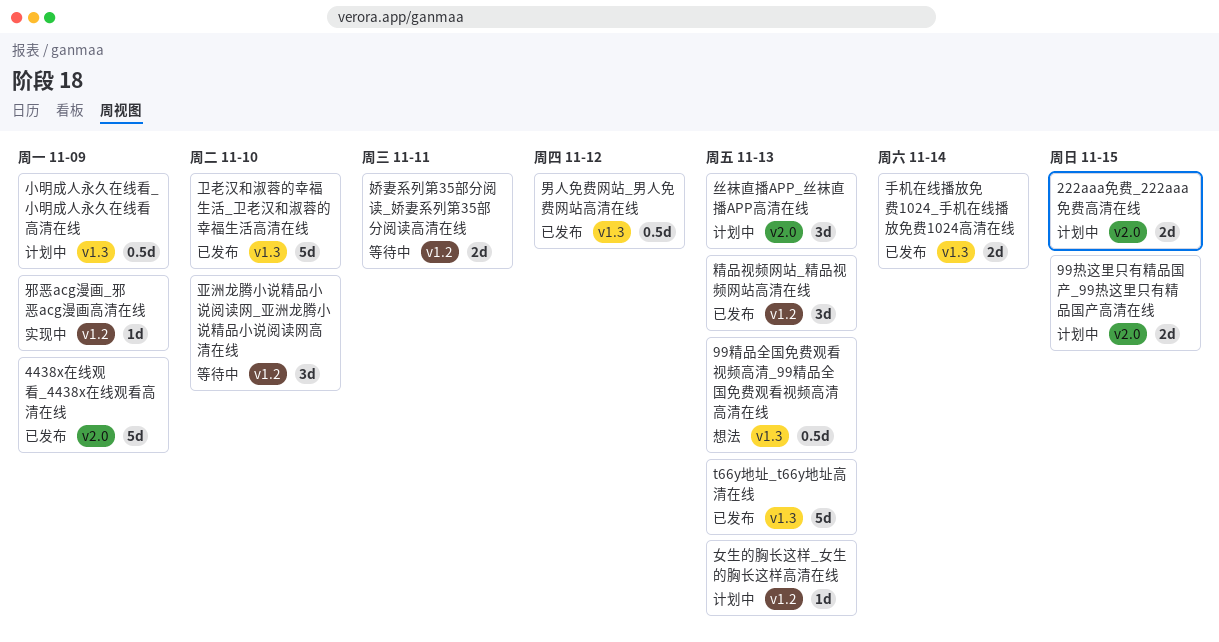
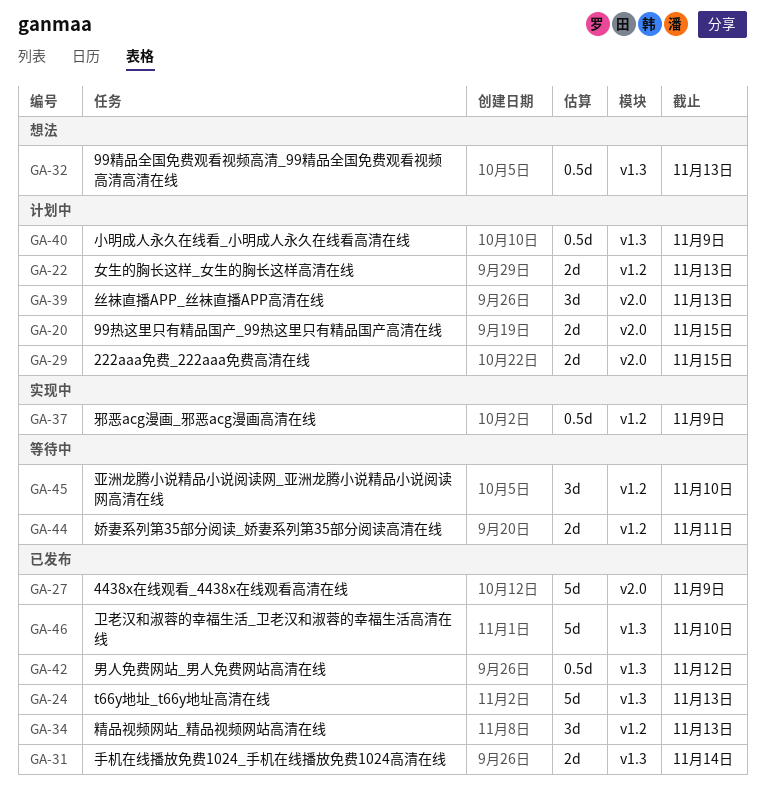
女生的胸长这样_女生的胸长这样高清在线, estimate: 1d -> 2d
邪恶acg漫画_邪恶acg漫画高清在线, estimate: 1d -> 0.5d

